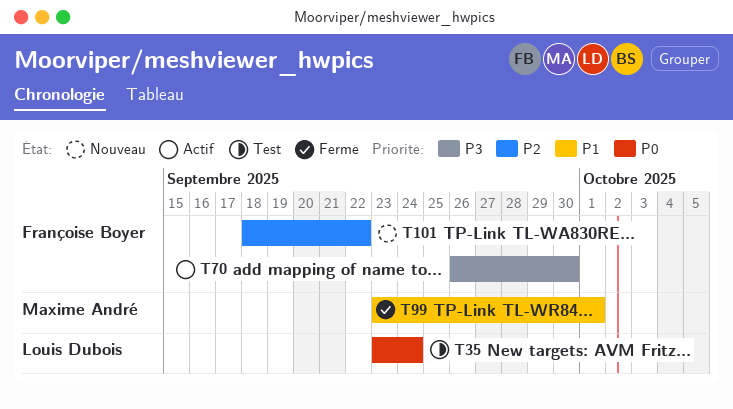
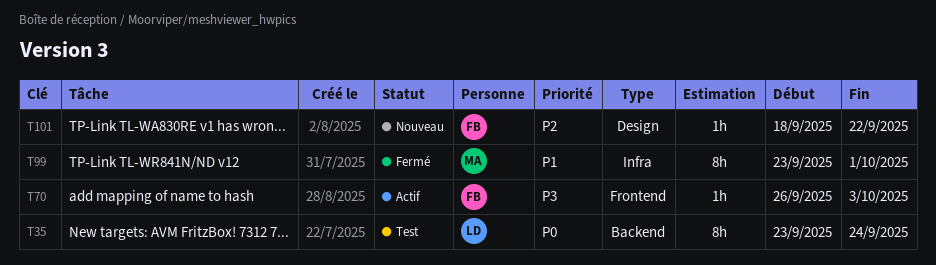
T70, due: Sep 30 -> Oct 3

